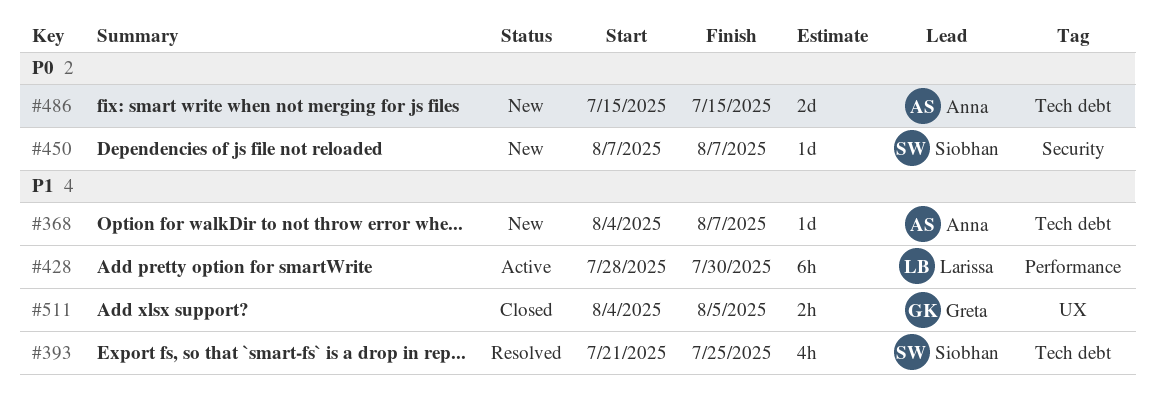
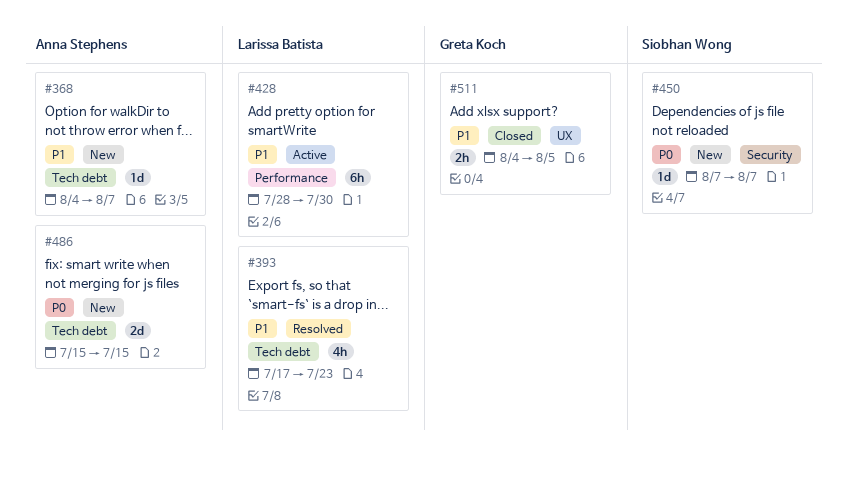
#393, owner: Siobhan Wong -> Larissa Batista
#393, start: Jul 21 -> Jul 17
#393, due: Jul 25 -> Jul 23

